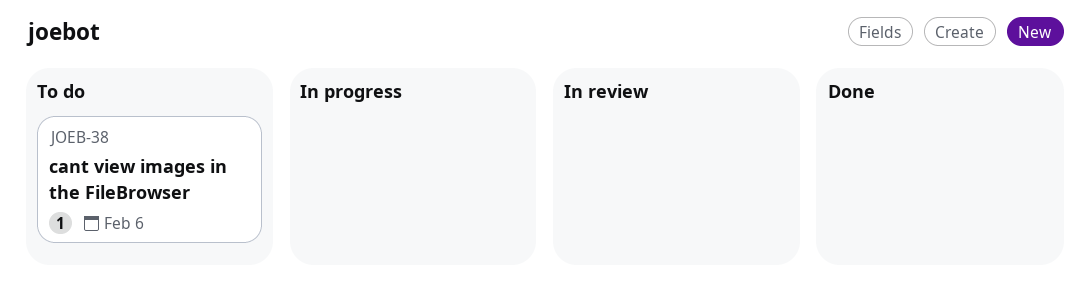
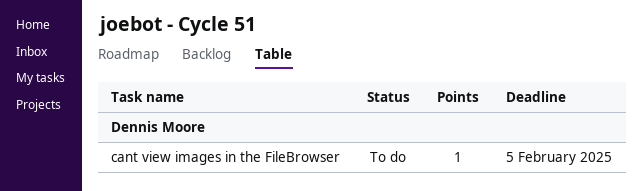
cant view images in the FileBrowser, due: Feb 6 -> Feb 5

